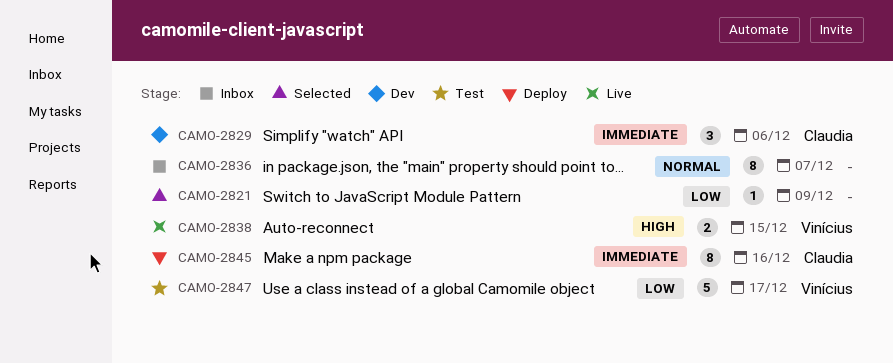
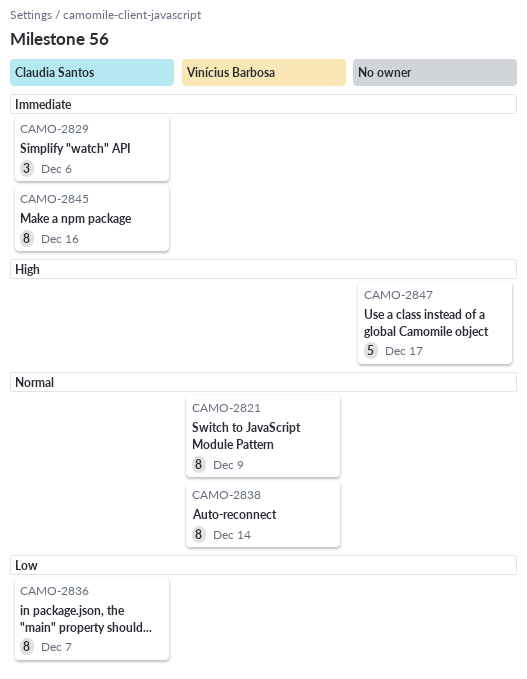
CAMO-2821, owner: none -> Vinícius Barbosa
CAMO-2821, priority: Low -> Normal
CAMO-2821, estimate: 1 -> 8
CAMO-2836, owner: none -> Claudia Santos
CAMO-2836, priority: Normal -> Low
CAMO-2838, priority: High -> Normal
CAMO-2838, estimate: 2 -> 8
CAMO-2838, due: Dec 15 -> Dec 14
CAMO-2847, owner: Vinícius Barbosa -> none
CAMO-2847, priority: Low -> High

